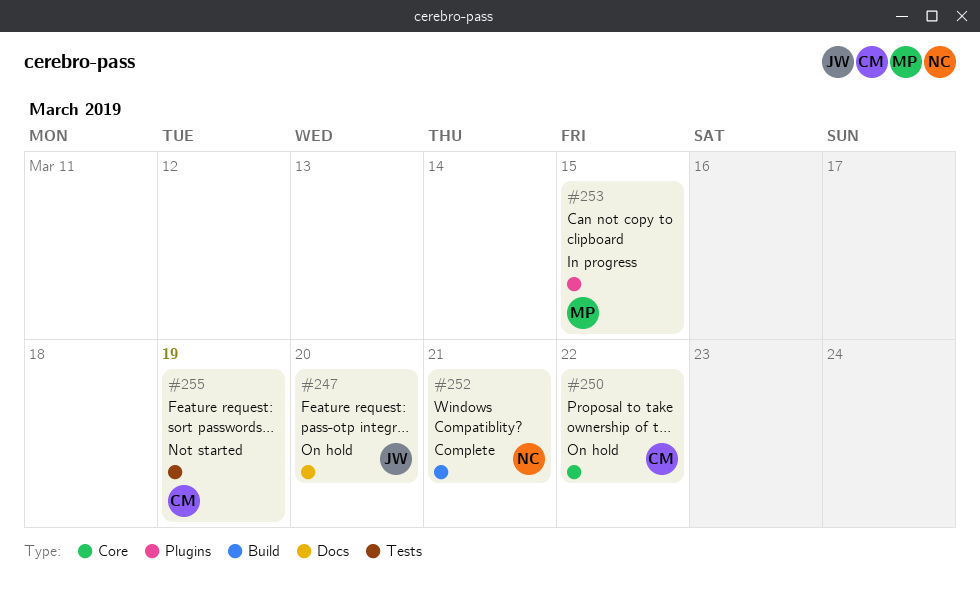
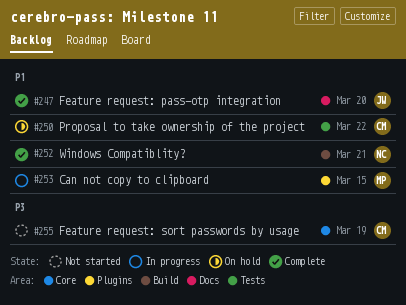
#247, status: On hold -> Complete
#250, label: Core -> Tests
#255, label: Tests -> Core

